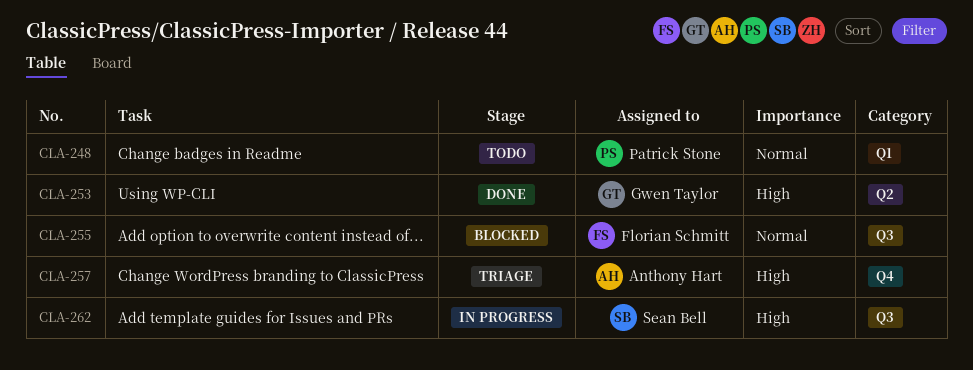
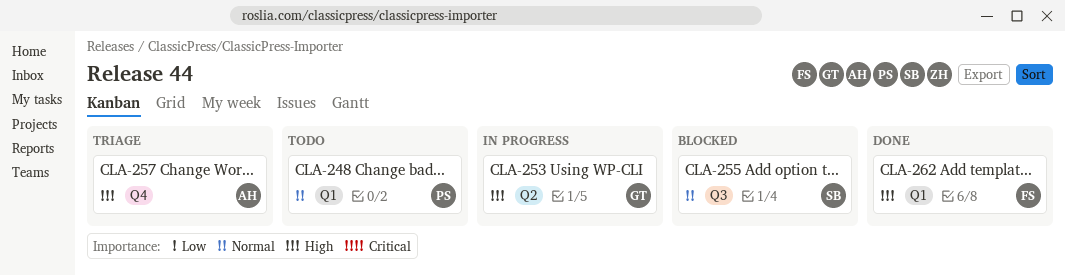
CLA-253, status: Done -> In progress
CLA-255, owner: Florian Schmitt -> Sean Bell
CLA-262, status: In progress -> Done
CLA-262, owner: Sean Bell -> Florian Schmitt
CLA-262, label: Q3 -> Q1

